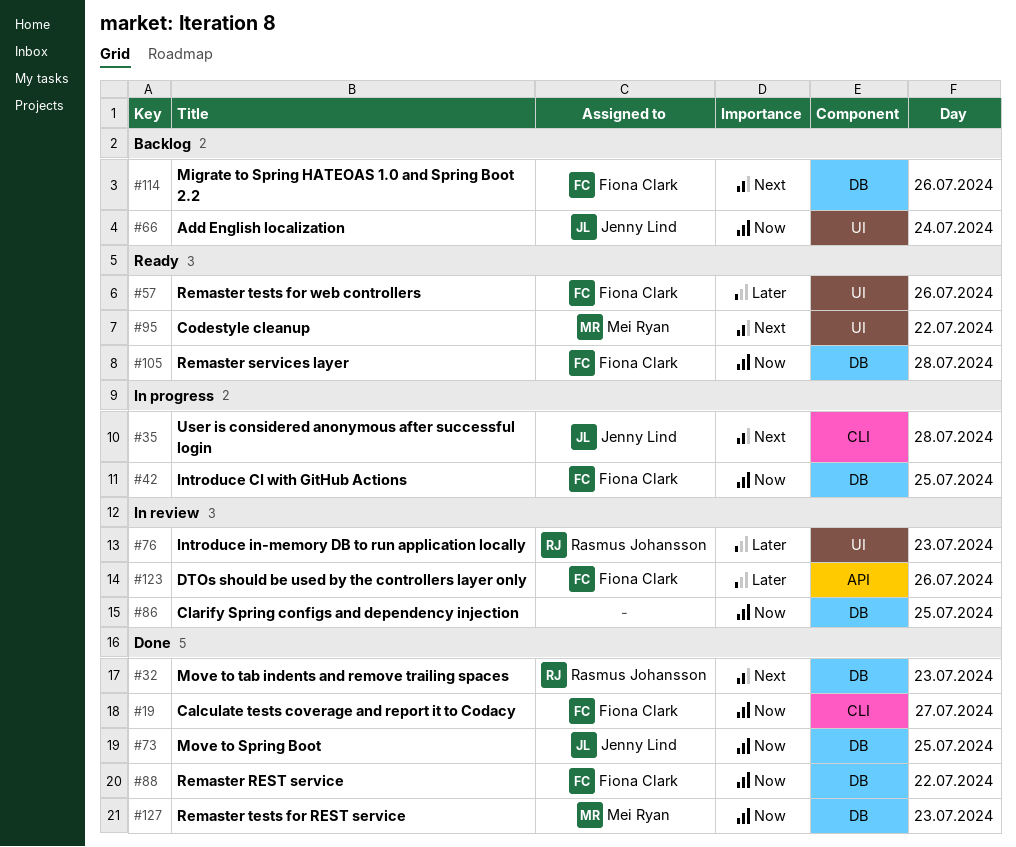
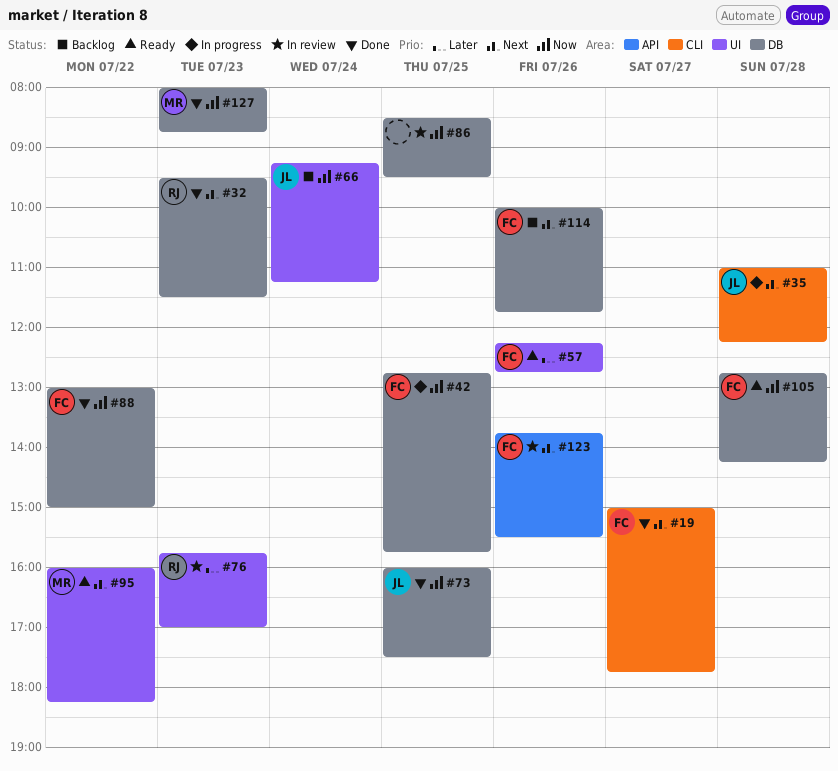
#19, priority: Now -> Next
#123, priority: Later -> Next

